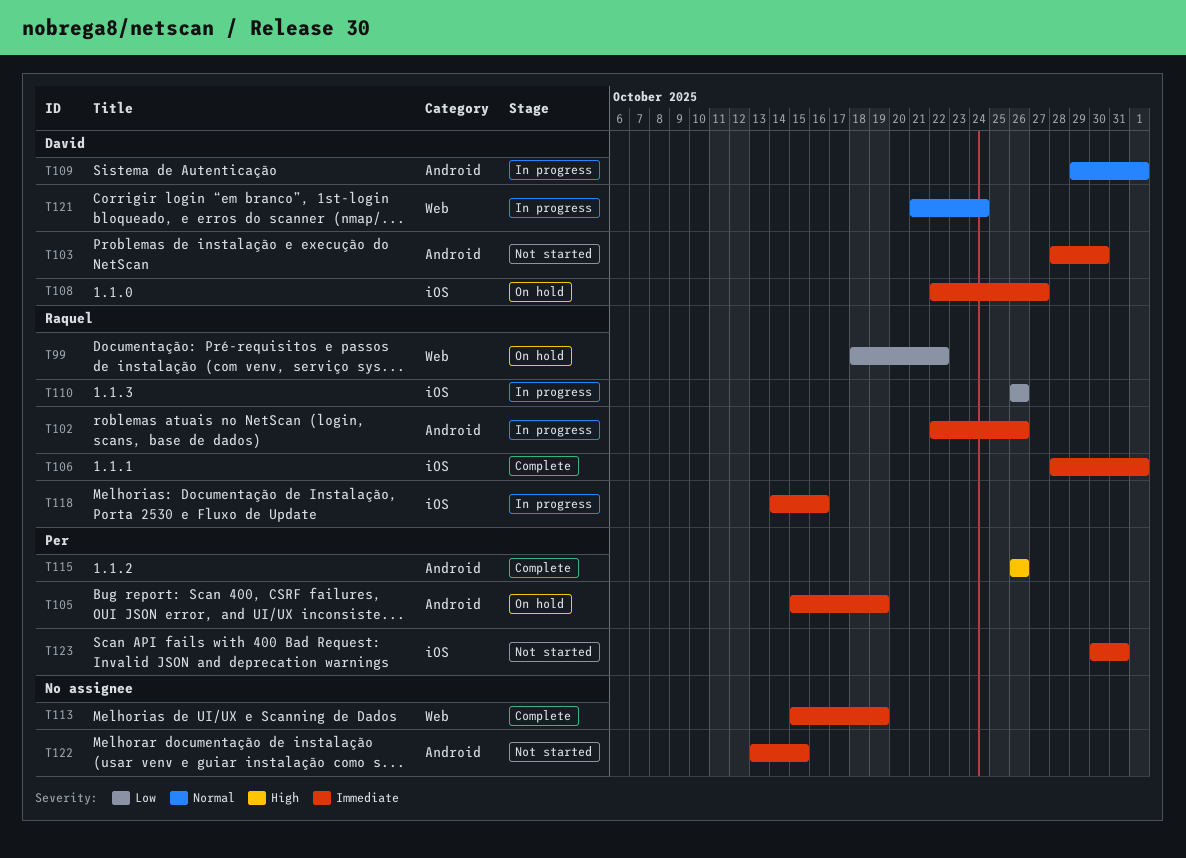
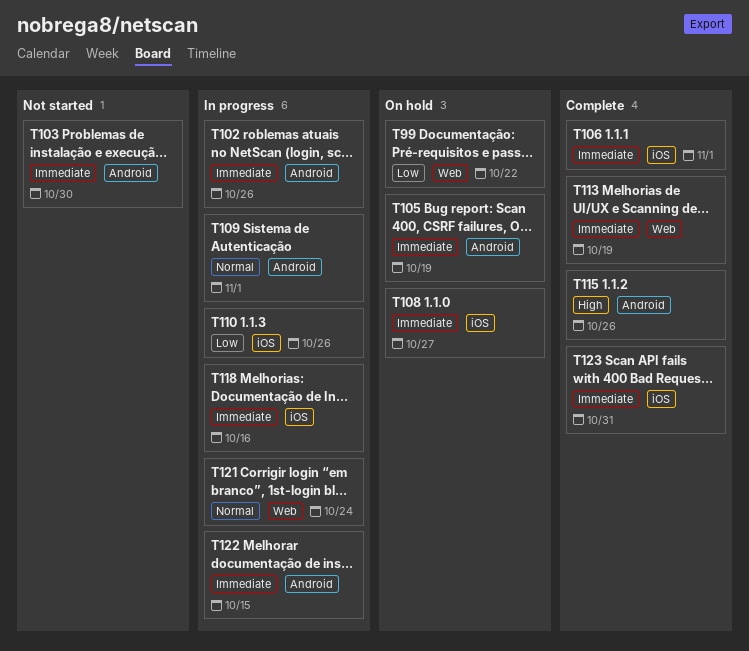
T122, status: Not started -> In progress
T123, status: Not started -> Complete

